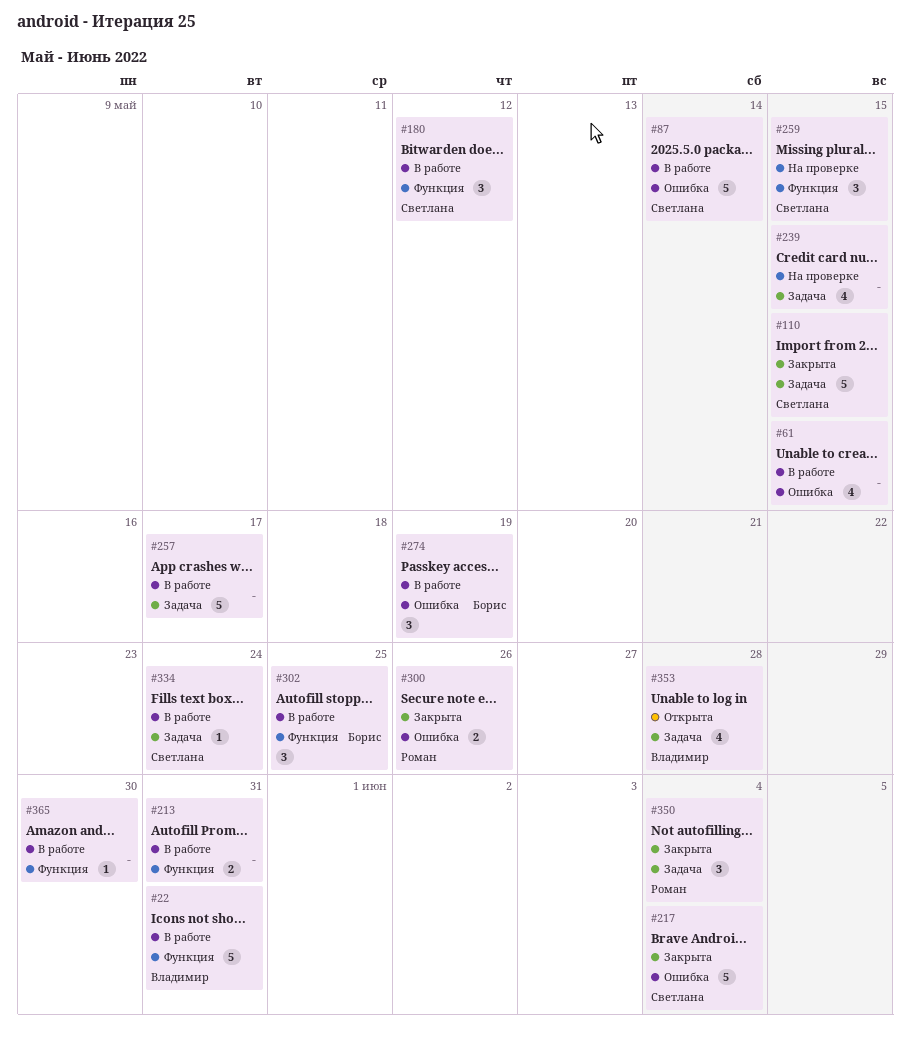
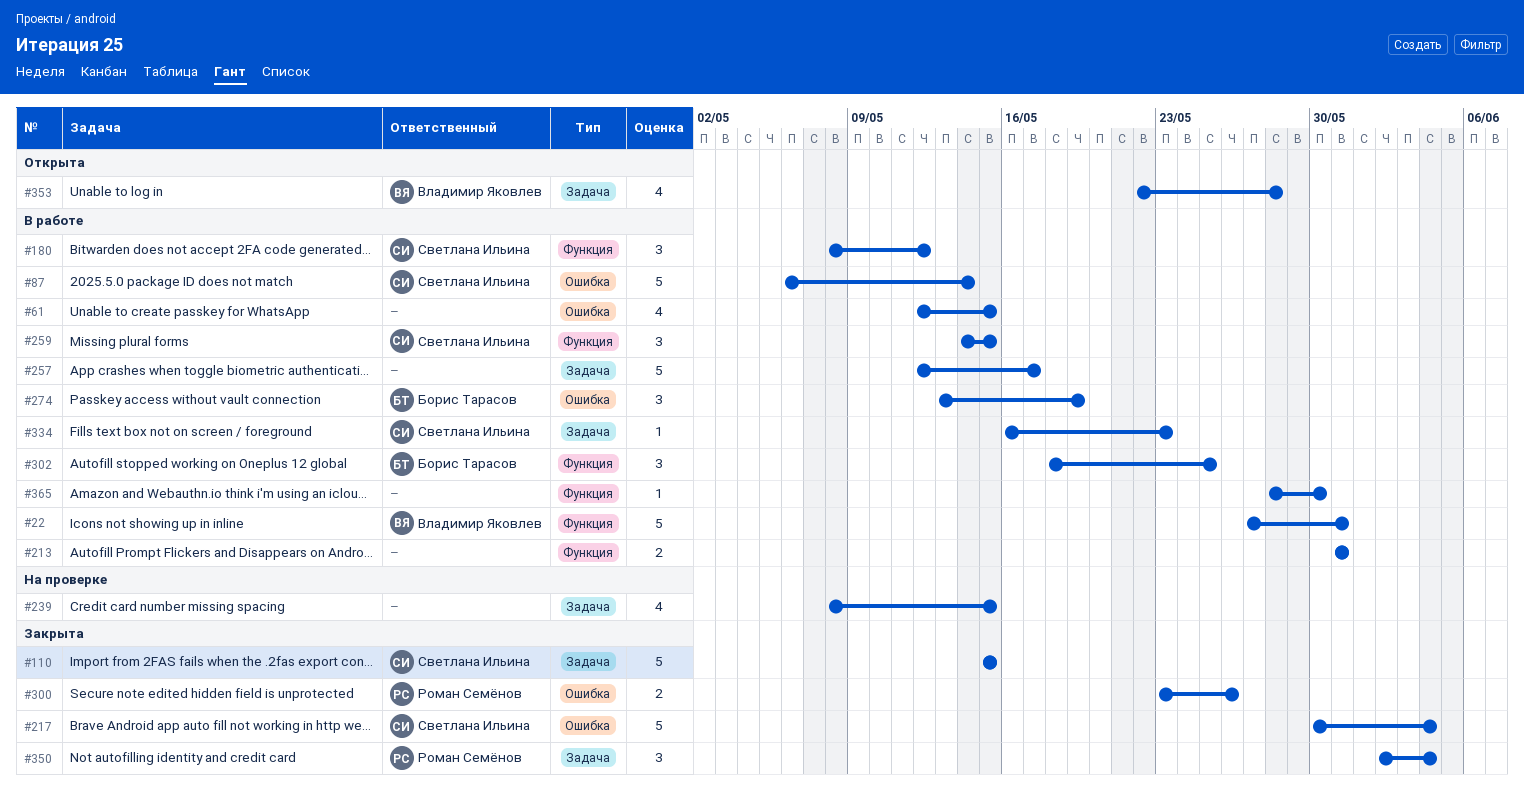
#259, status: На проверке -> В работе
#334, due: May 24 -> May 23

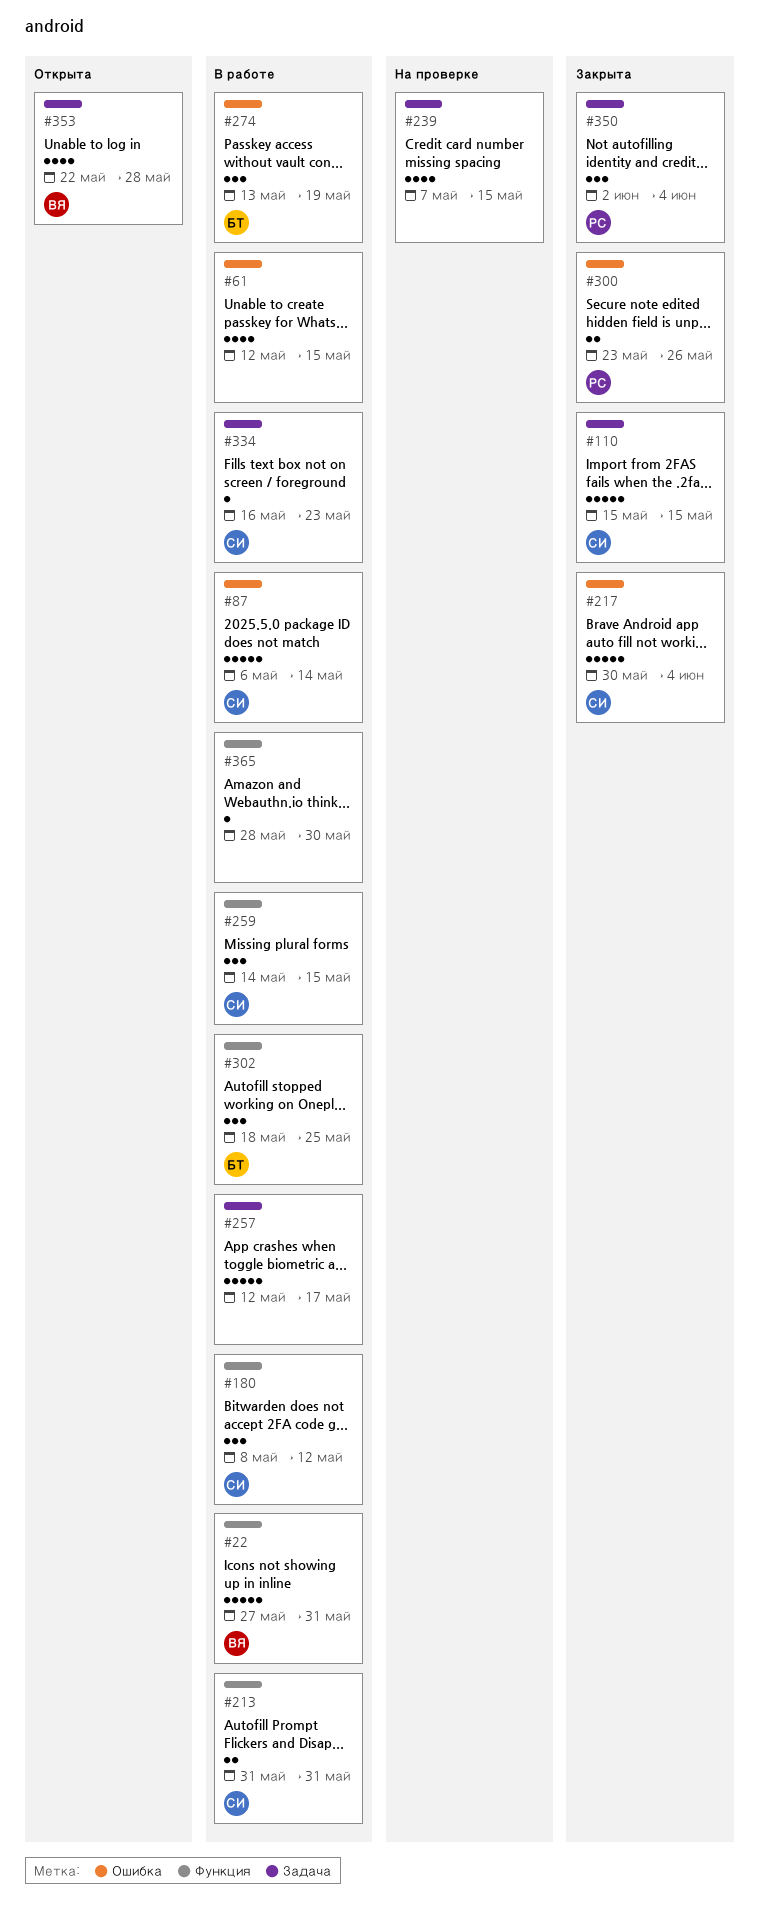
#213, owner: none -> Светлана Ильина
#239, start: May 8 -> May 7

